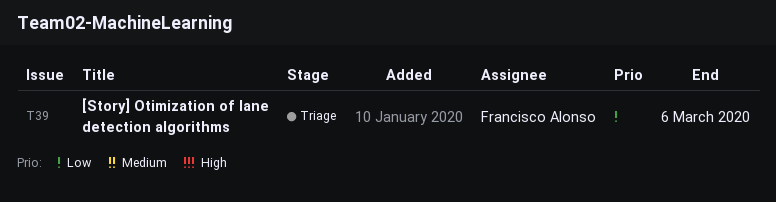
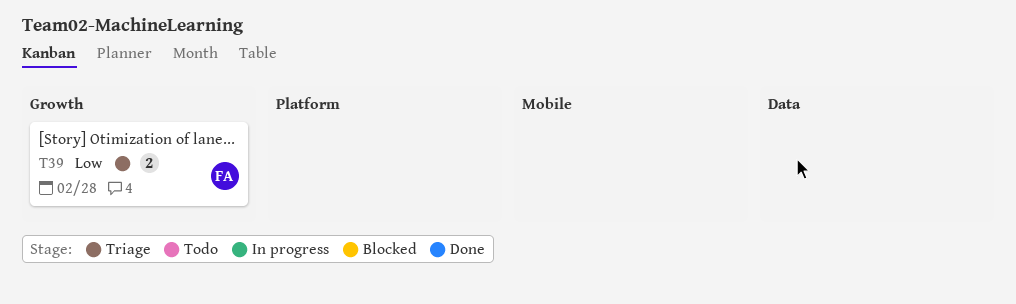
T39, due: Mar 6 -> Feb 28

